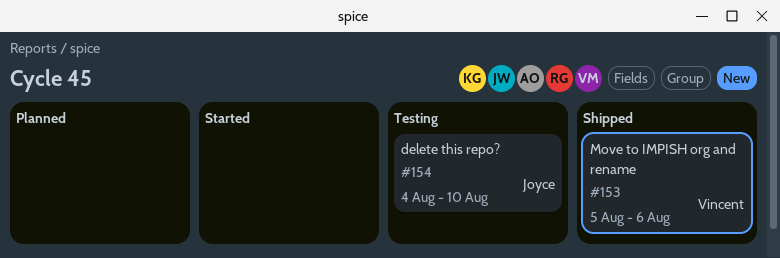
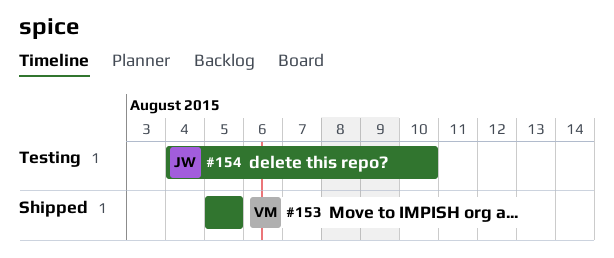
#153, due: Aug 6 -> Aug 5

